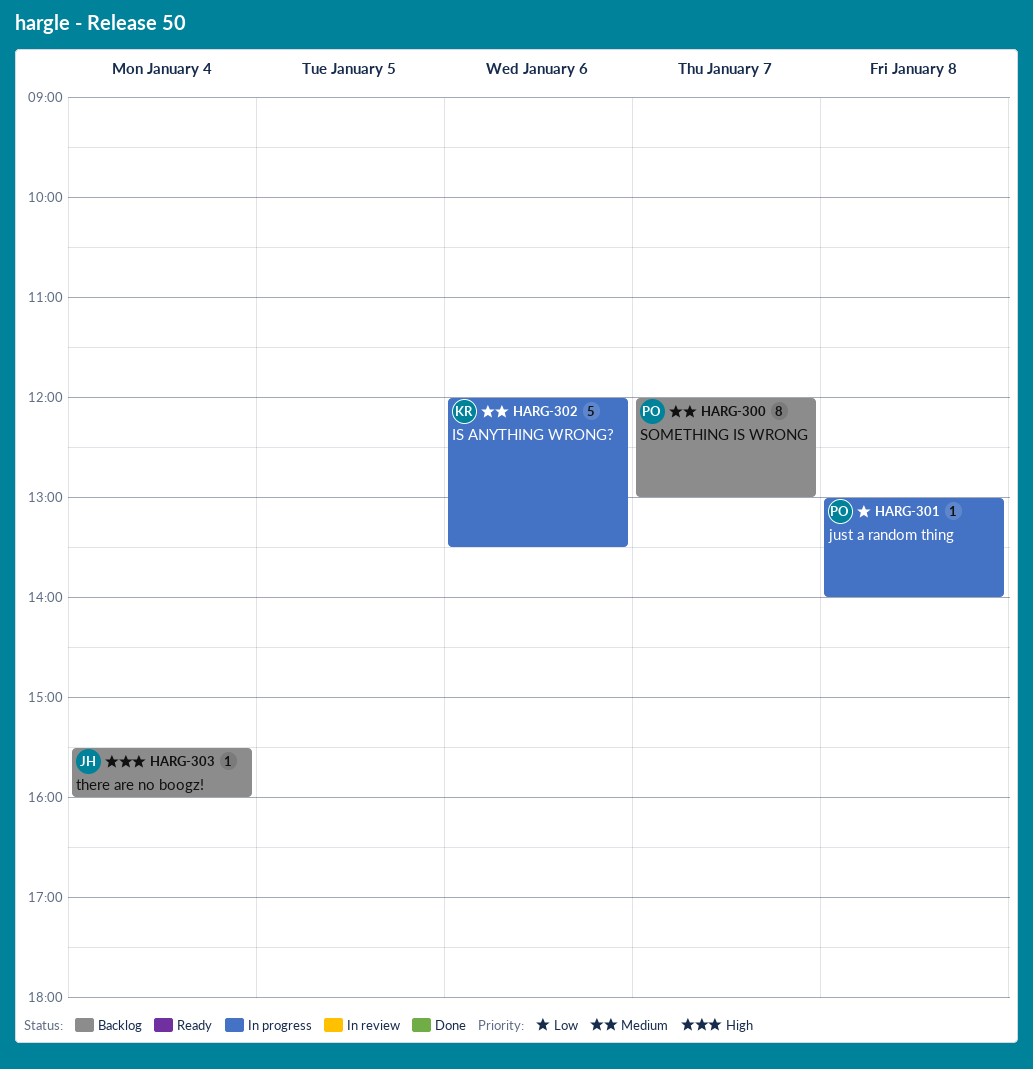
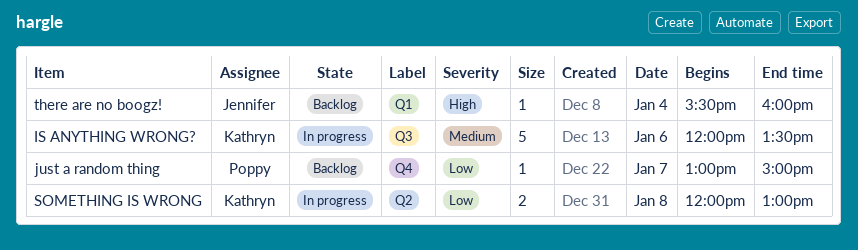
just a random thing, status: In progress -> Backlog
just a random thing, day: Jan 8 -> Jan 7
just a random thing, ends: 14:00 -> 15:00
SOMETHING IS WRONG, status: Backlog -> In progress
SOMETHING IS WRONG, owner: Poppy -> Kathryn
SOMETHING IS WRONG, priority: Medium -> Low
SOMETHING IS WRONG, estimate: 8 -> 2
SOMETHING IS WRONG, day: Jan 7 -> Jan 8

